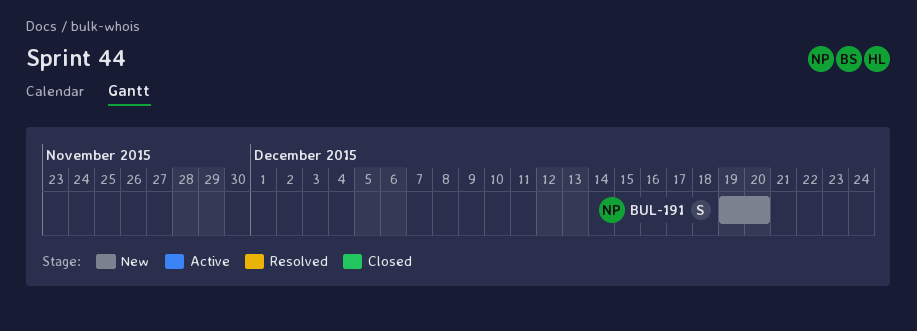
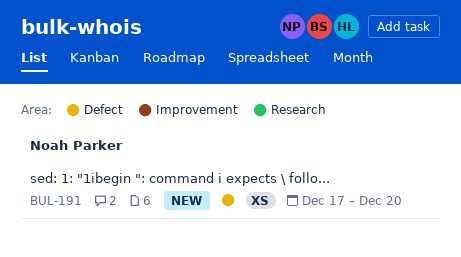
BUL-191, estimate: S -> XS
BUL-191, start: Dec 19 -> Dec 17

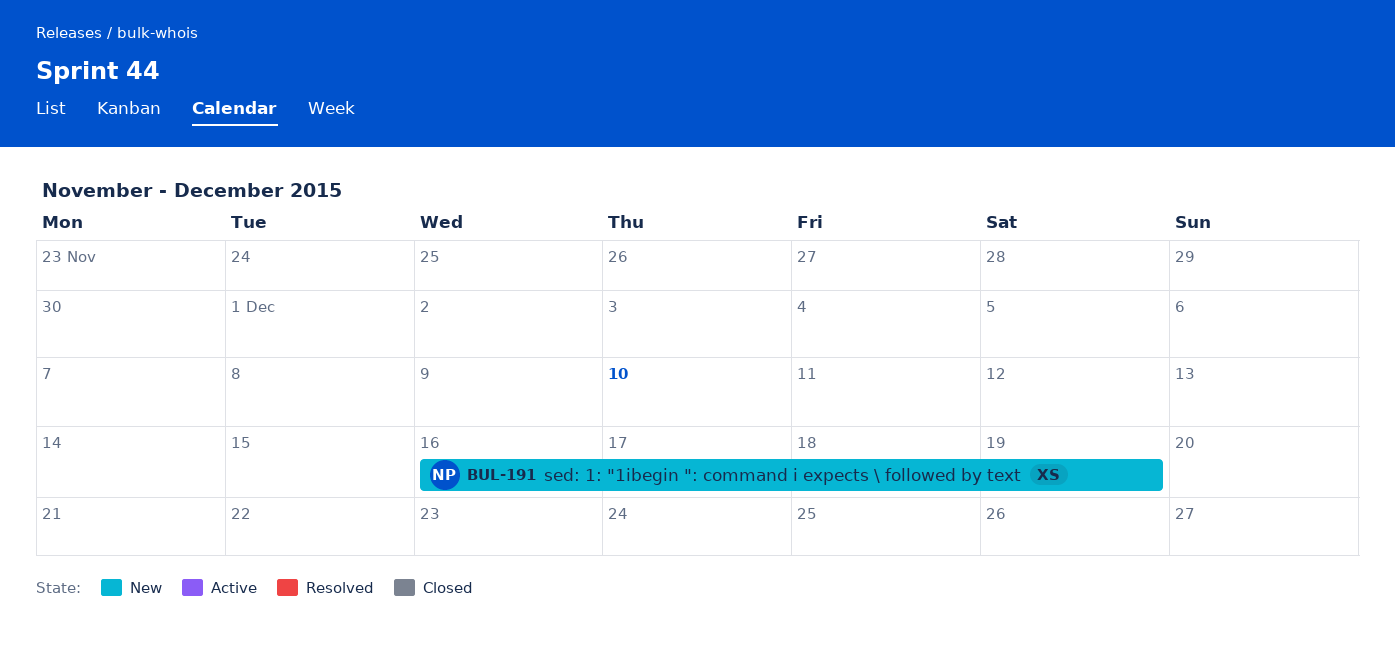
BUL-191, start: Dec 17 -> Dec 16
BUL-191, due: Dec 20 -> Dec 19

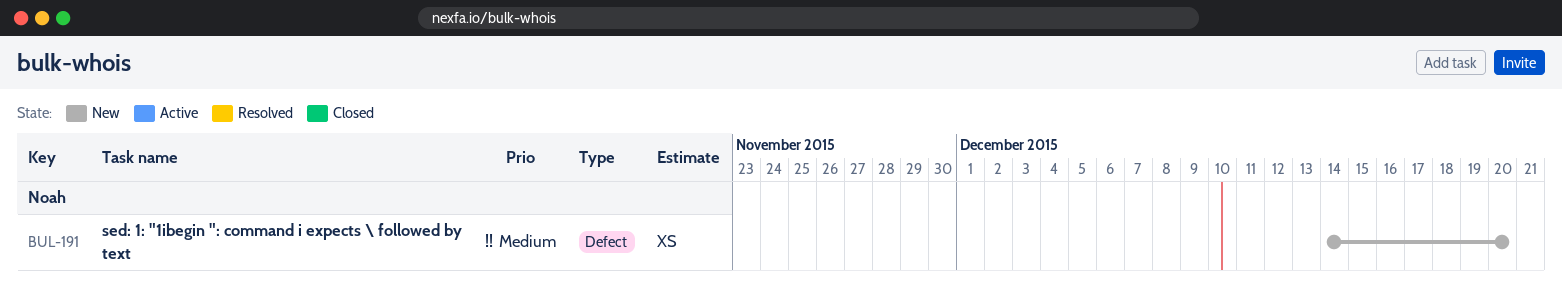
BUL-191, start: Dec 16 -> Dec 14
BUL-191, due: Dec 19 -> Dec 20

